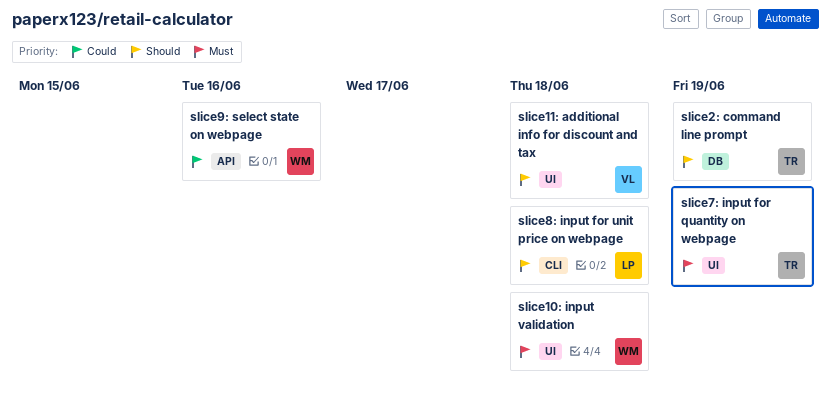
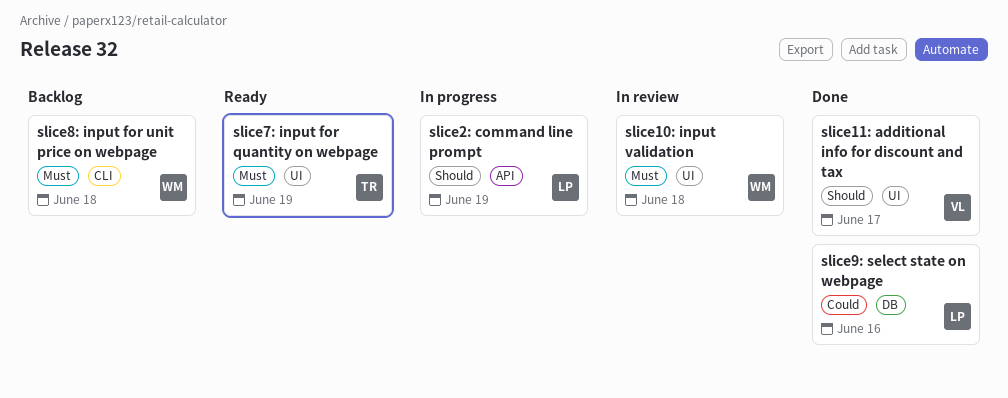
slice11: additional info for discount and tax, due: Jun 18 -> Jun 17
slice2: command line prompt, owner: TR -> LP
slice2: command line prompt, label: DB -> API
slice8: input for unit price on webpage, owner: LP -> WM
slice8: input for unit price on webpage, priority: Should -> Must
slice9: select state on webpage, owner: WM -> LP
slice9: select state on webpage, label: API -> DB

